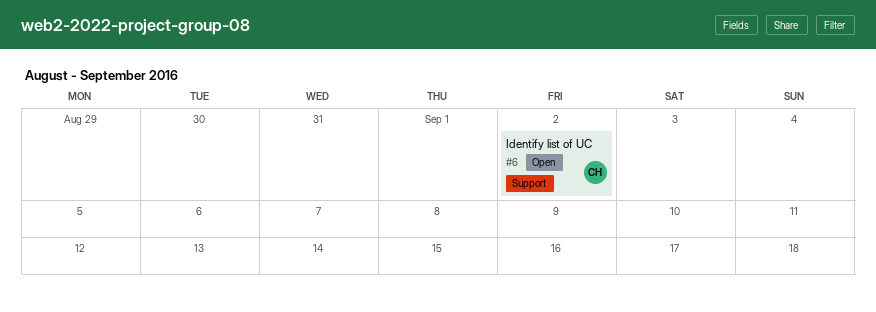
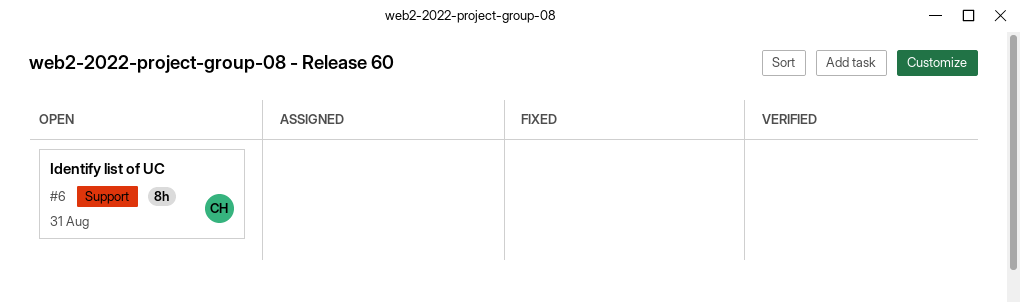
#6, due: Sep 2 -> Aug 31

